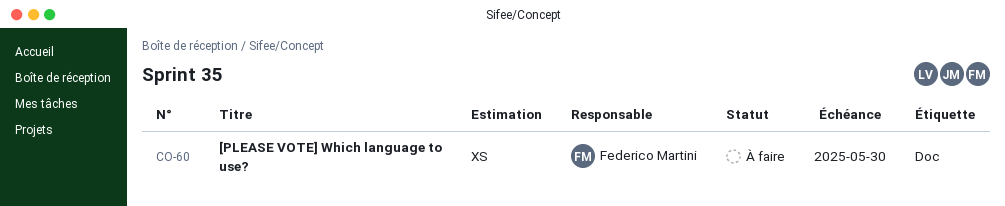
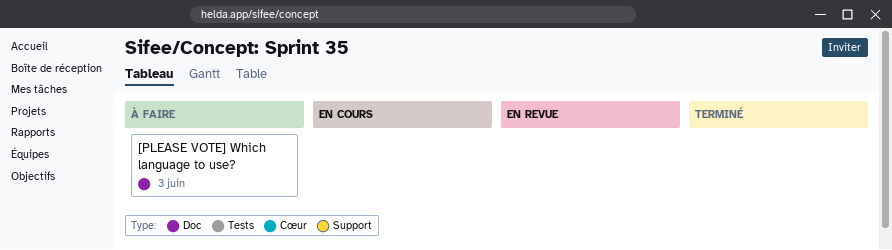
[PLEASE VOTE] Which language to use?, due: May 30 -> Jun 3

